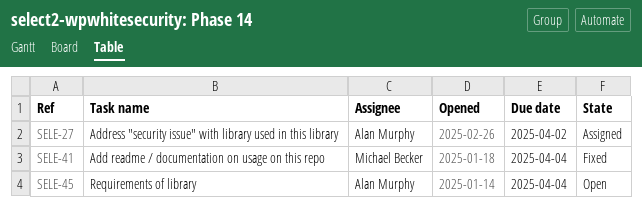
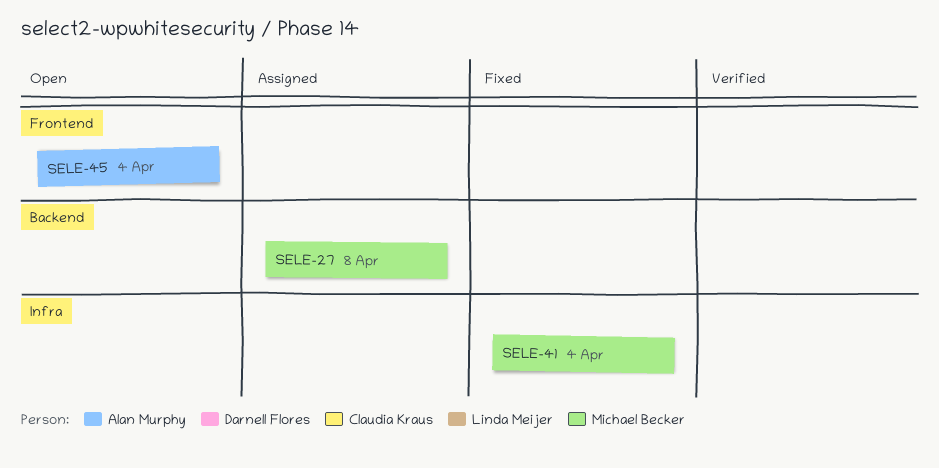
SELE-27, owner: Alan Murphy -> Michael Becker
SELE-27, due: Apr 2 -> Apr 8

